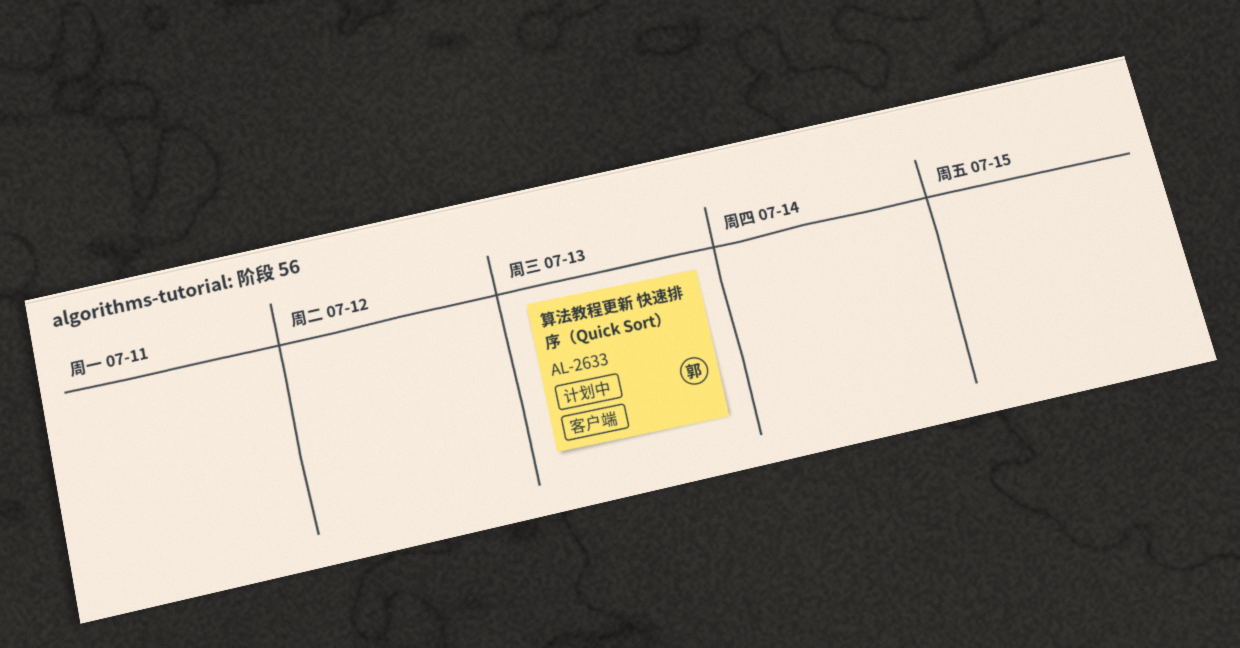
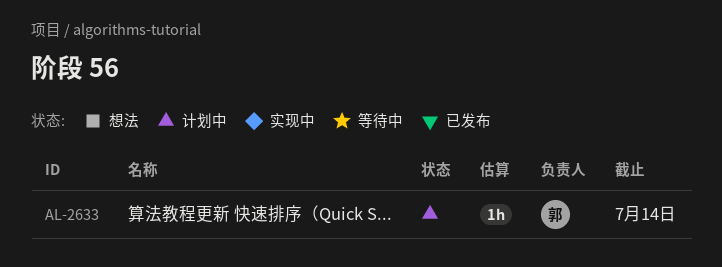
AL-2633, due: Jul 13 -> Jul 14

